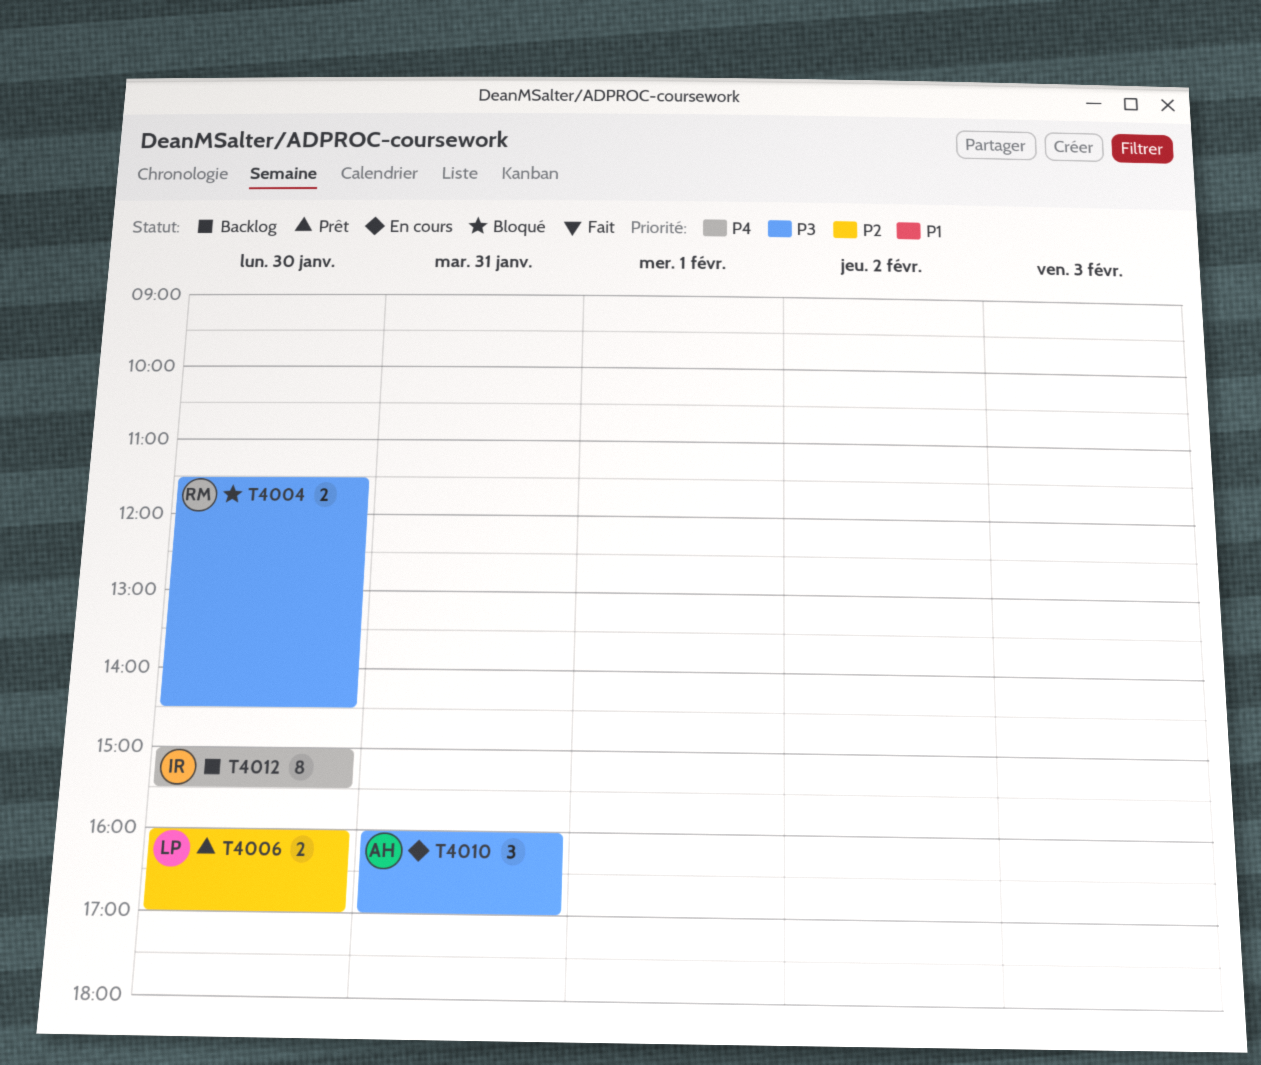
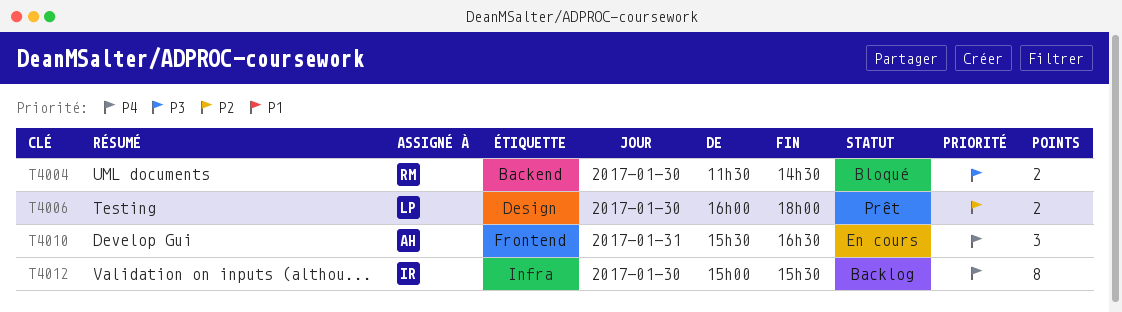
T4006, ends: 17:00 -> 18:00
T4010, priority: P3 -> P4
T4010, begins: 16:00 -> 15:30
T4010, ends: 17:00 -> 16:30

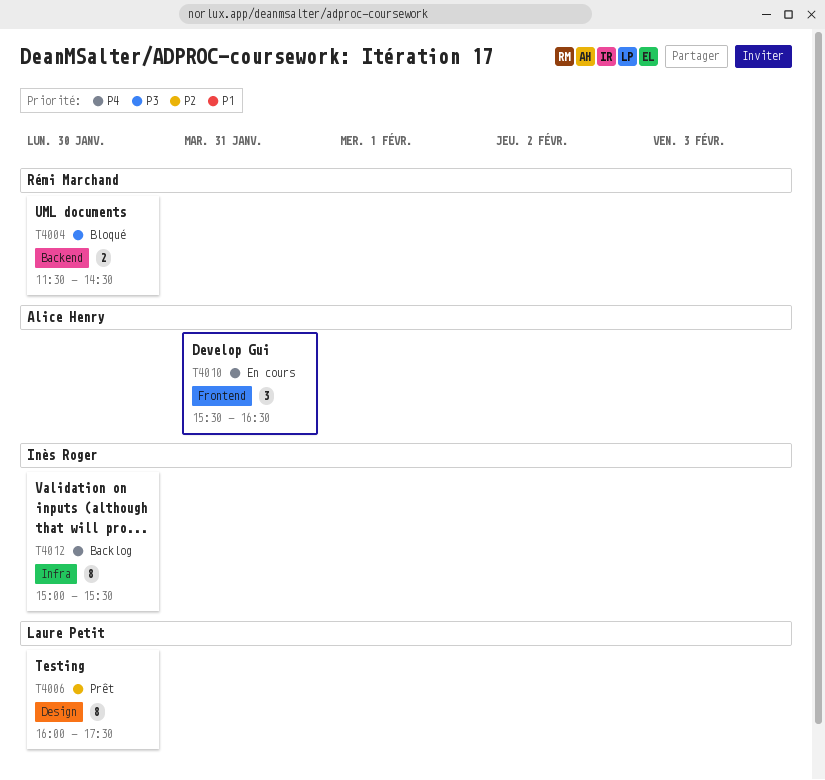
T4006, estimate: 2 -> 8
T4006, ends: 18:00 -> 17:30

